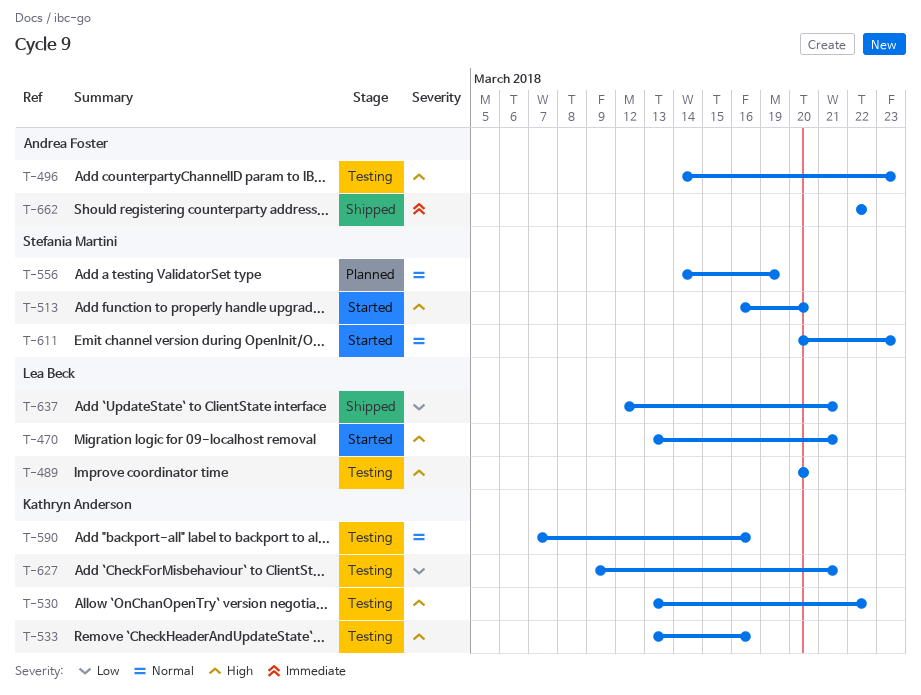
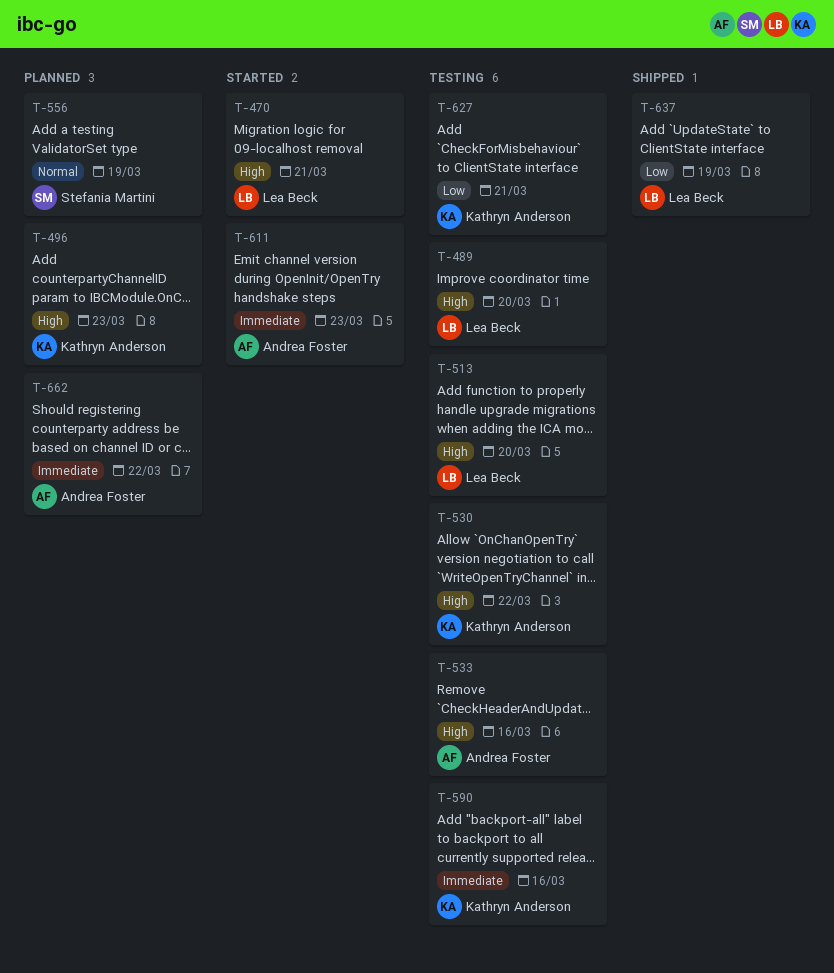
T-496, status: Testing -> Planned
T-496, owner: Andrea Foster -> Kathryn Anderson
T-513, status: Started -> Testing
T-513, owner: Stefania Martini -> Lea Beck
T-533, owner: Kathryn Anderson -> Andrea Foster
T-590, priority: Normal -> Immediate
T-611, owner: Stefania Martini -> Andrea Foster
T-611, priority: Normal -> Immediate
T-637, due: Mar 21 -> Mar 19
T-662, status: Shipped -> Planned

